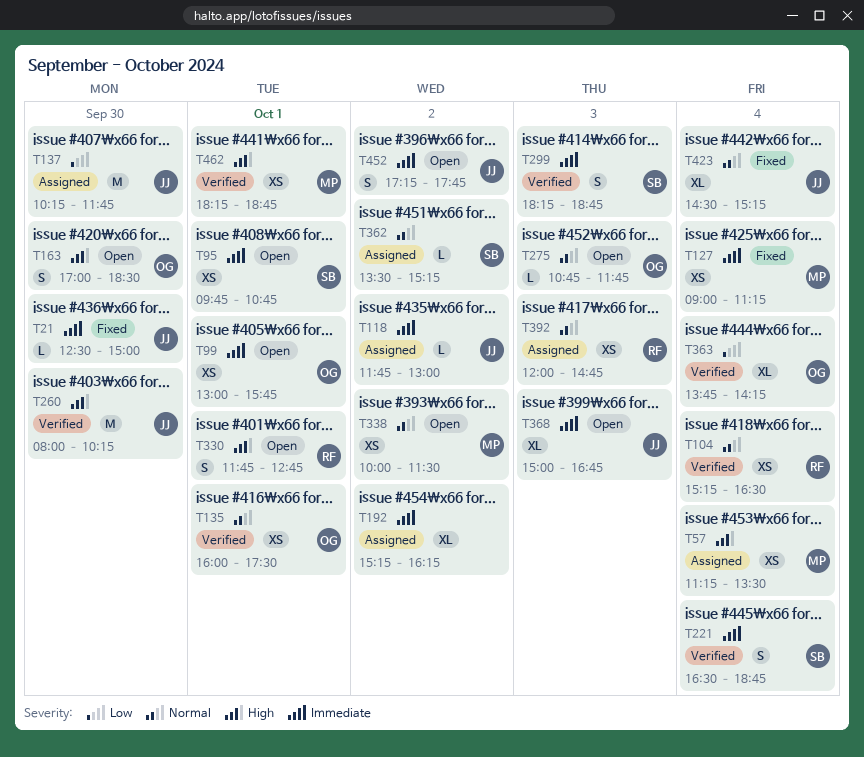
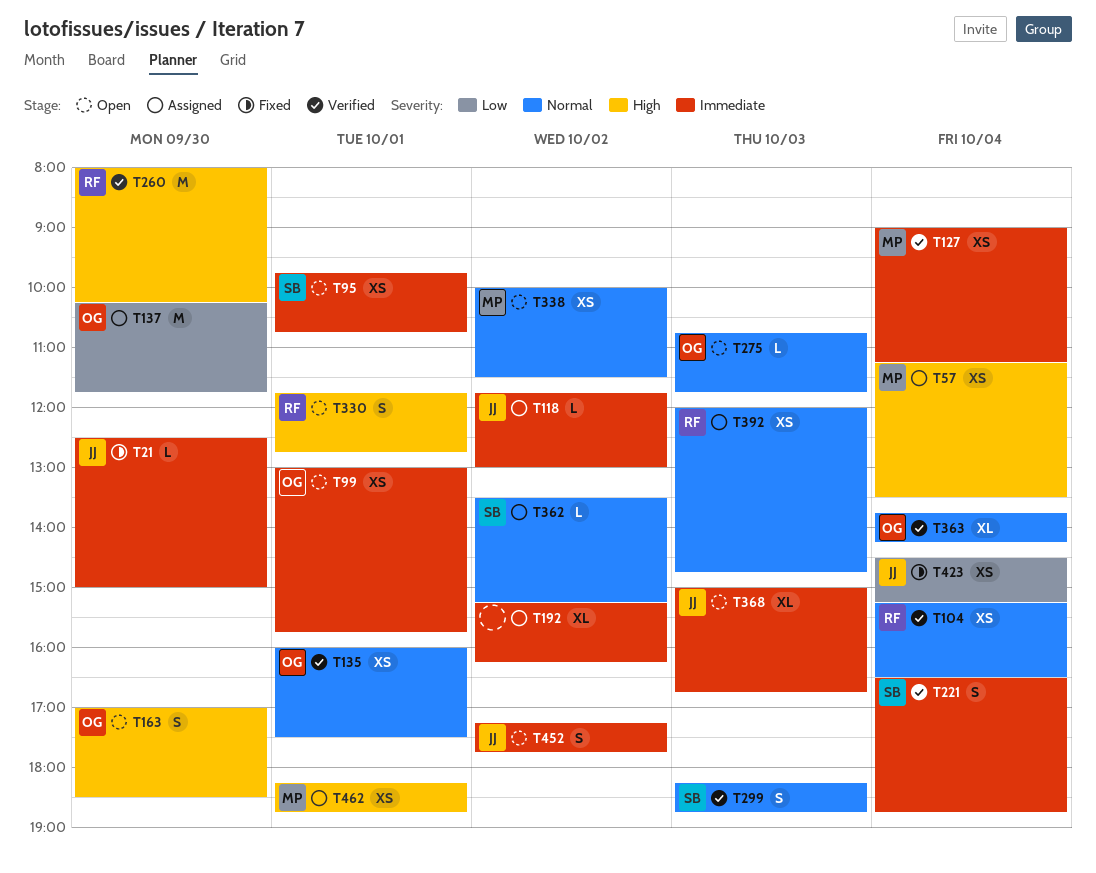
T127, status: Fixed -> Verified
T137, owner: JJ -> OG
T260, owner: JJ -> RF
T299, priority: Immediate -> Normal
T363, priority: Low -> Normal
T423, priority: Normal -> Low
T423, estimate: XL -> XS
T462, status: Verified -> Assigned

